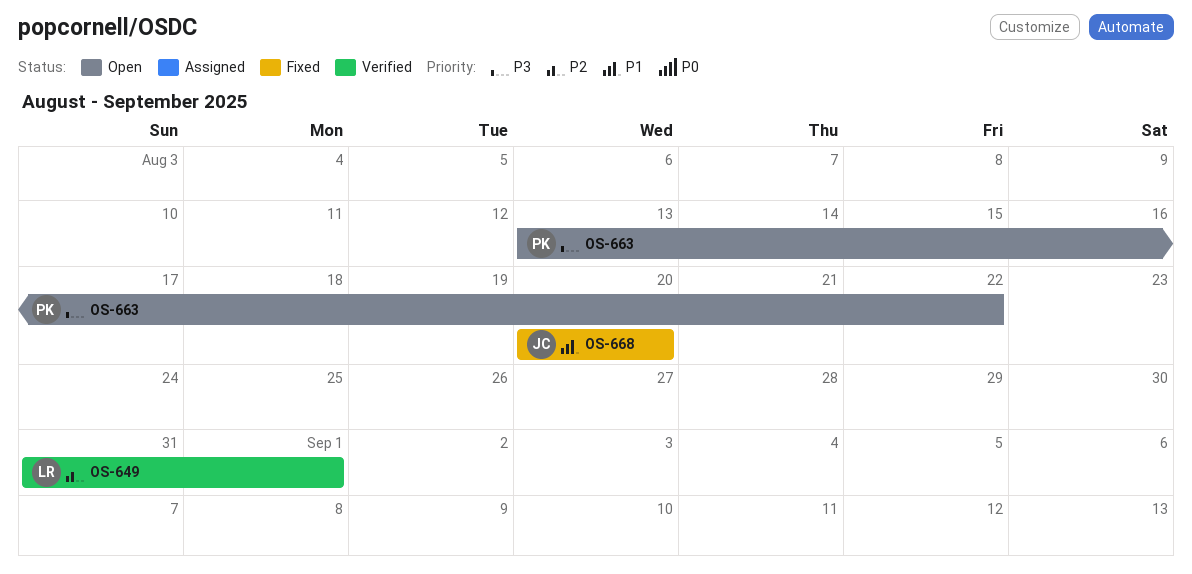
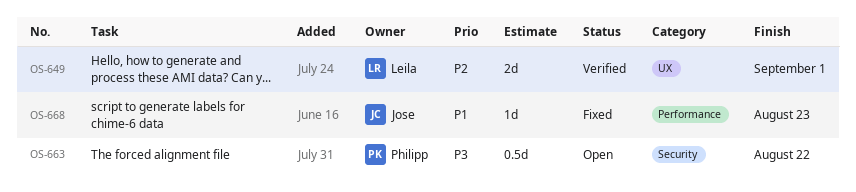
OS-668, due: Aug 20 -> Aug 23

